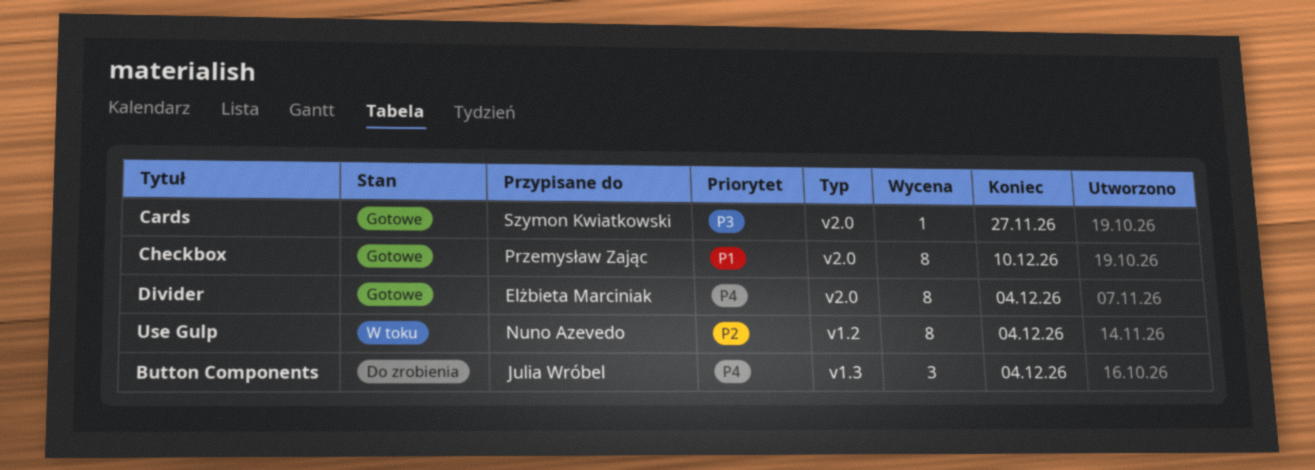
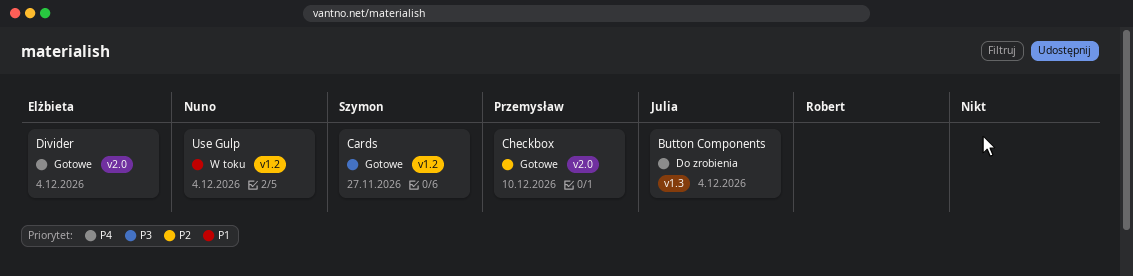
Cards, label: v2.0 -> v1.2
Checkbox, priority: P1 -> P2
Use Gulp, priority: P2 -> P1

